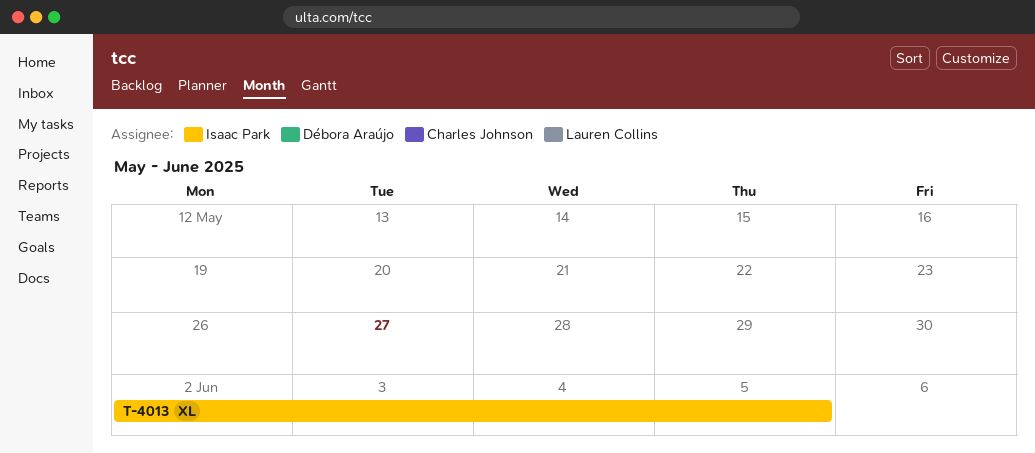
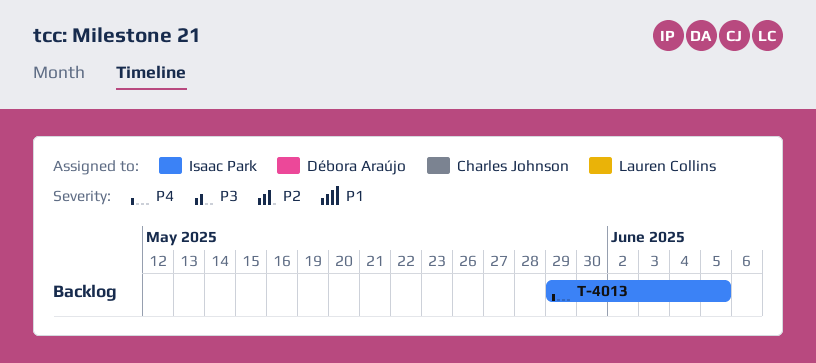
T-4013, start: Jun 2 -> May 29

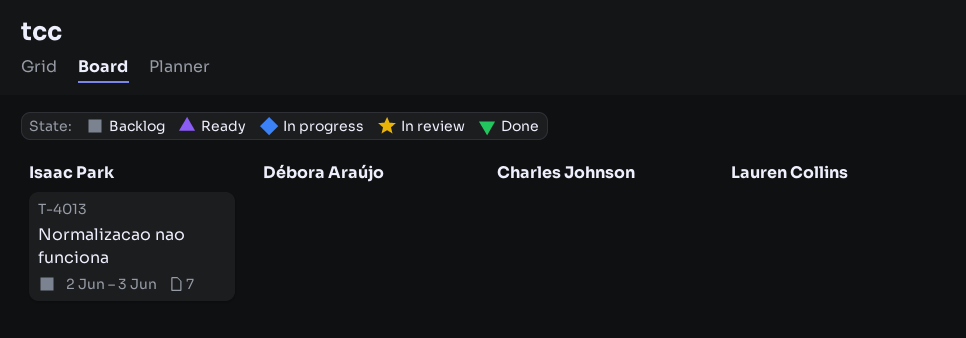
T-4013, start: May 29 -> Jun 2
T-4013, due: Jun 5 -> Jun 3

